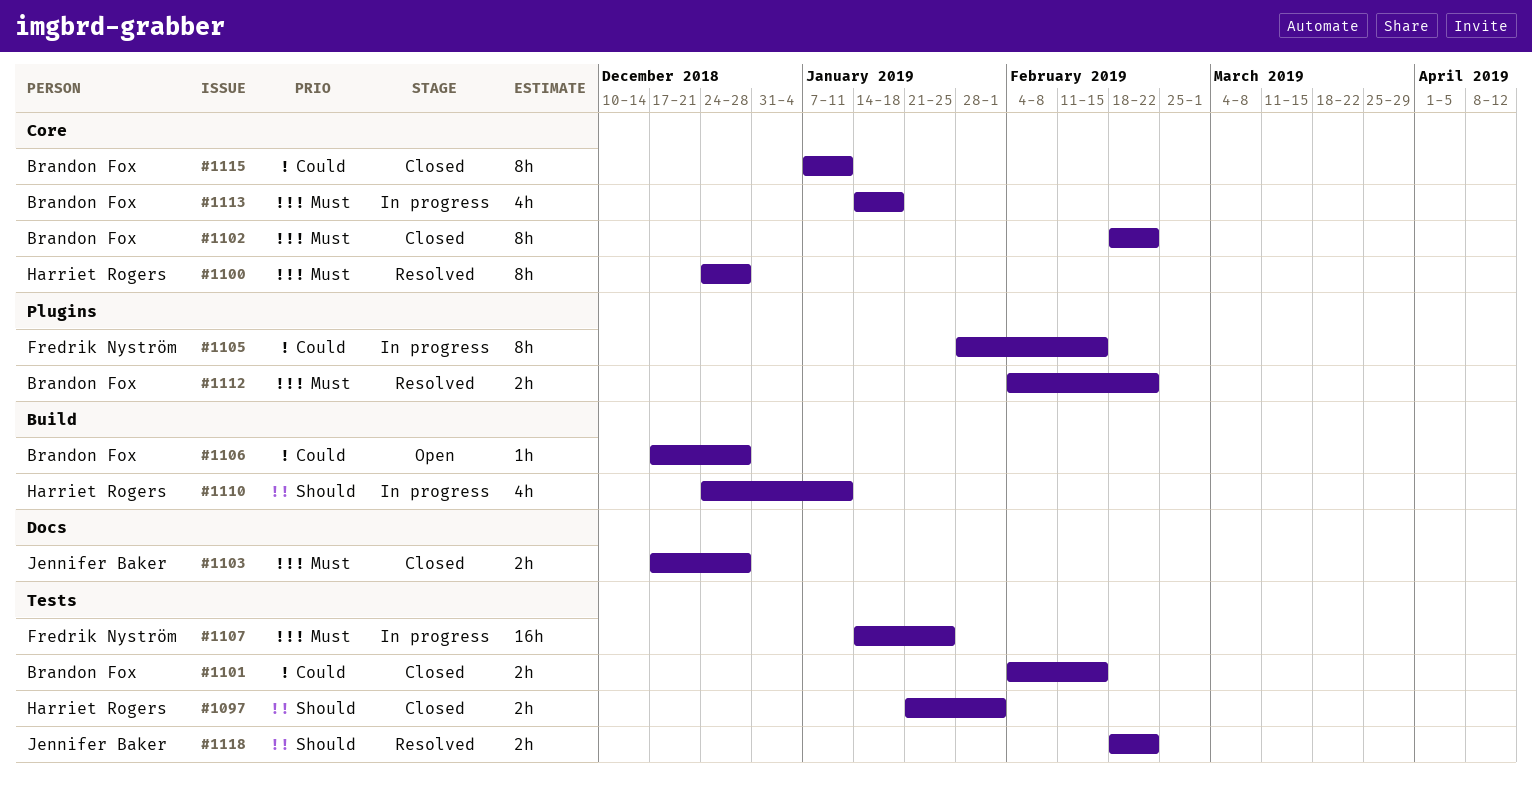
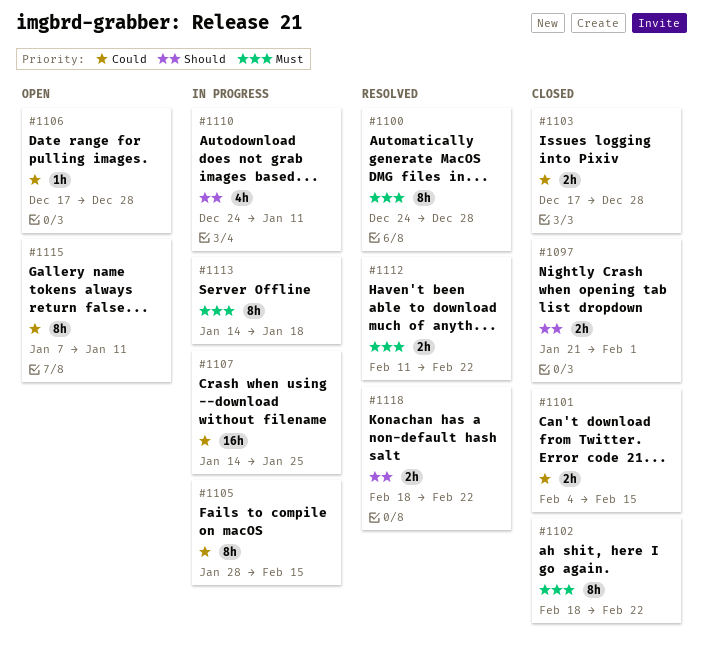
#1103, priority: Must -> Could
#1107, priority: Must -> Could
#1112, start: Feb 4 -> Feb 11
#1113, estimate: 4h -> 8h
#1115, status: Closed -> Open

